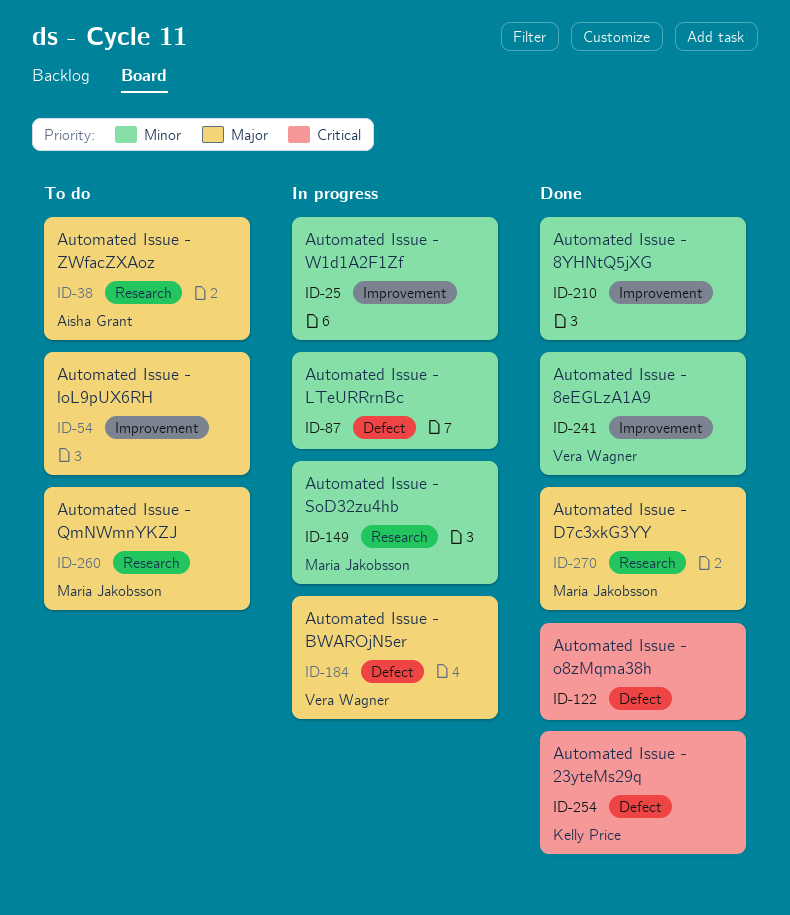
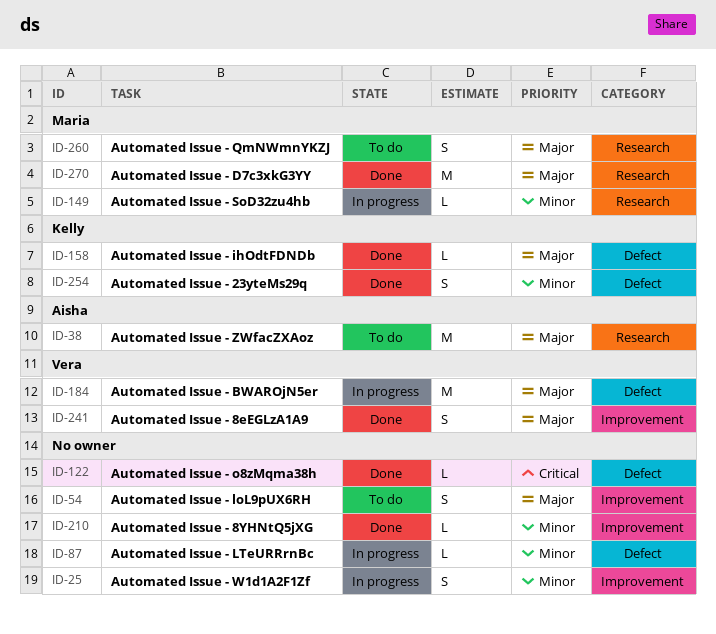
ID-158: none -> present
ID-241, priority: Minor -> Major
ID-254, priority: Critical -> Minor

